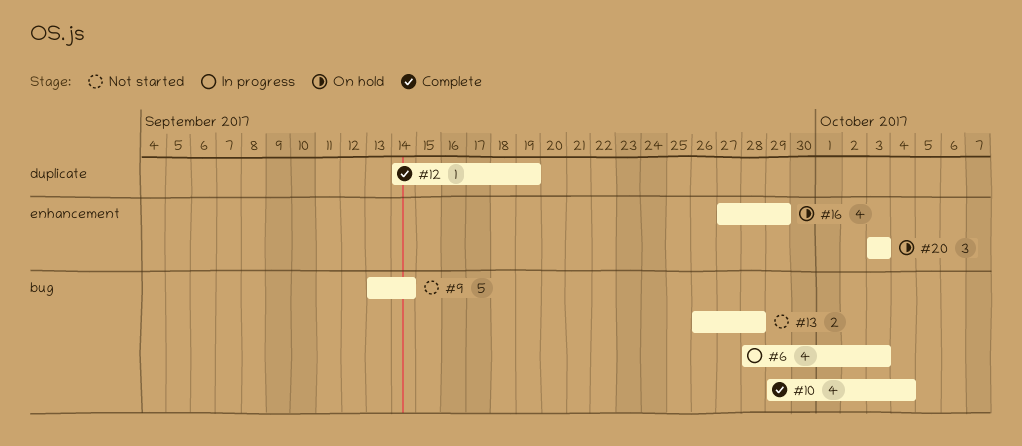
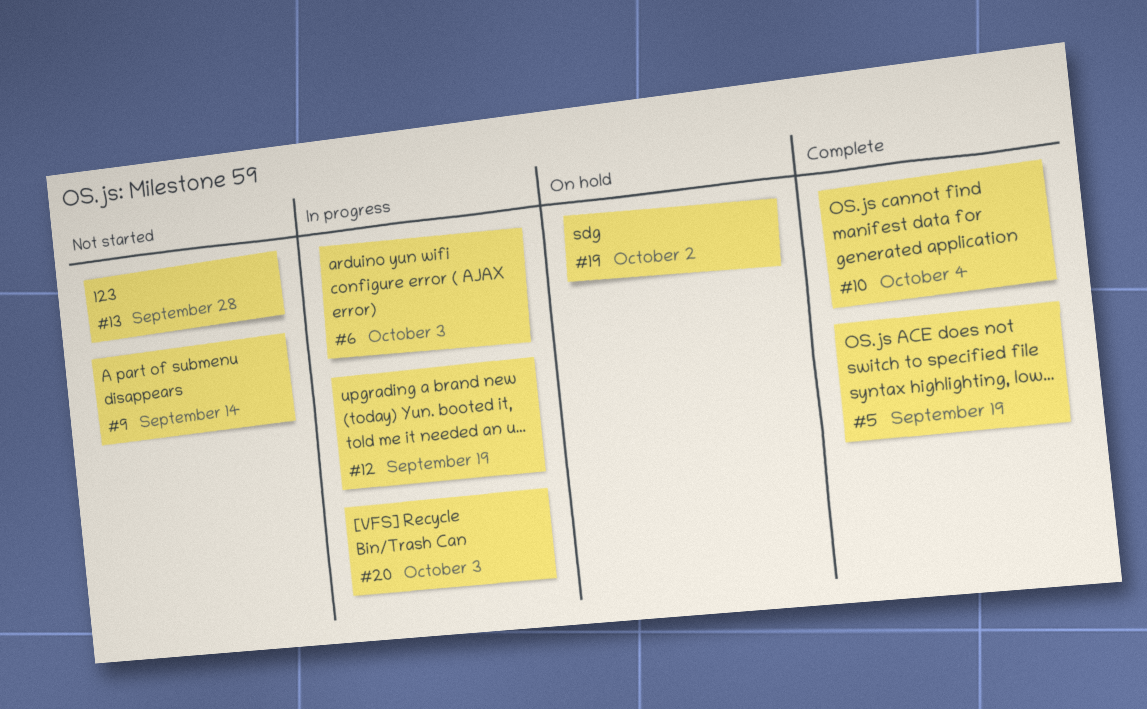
#5: none -> present
#12, status: Complete -> In progress
#16: present -> none
#19: none -> present
#20, status: On hold -> In progress

